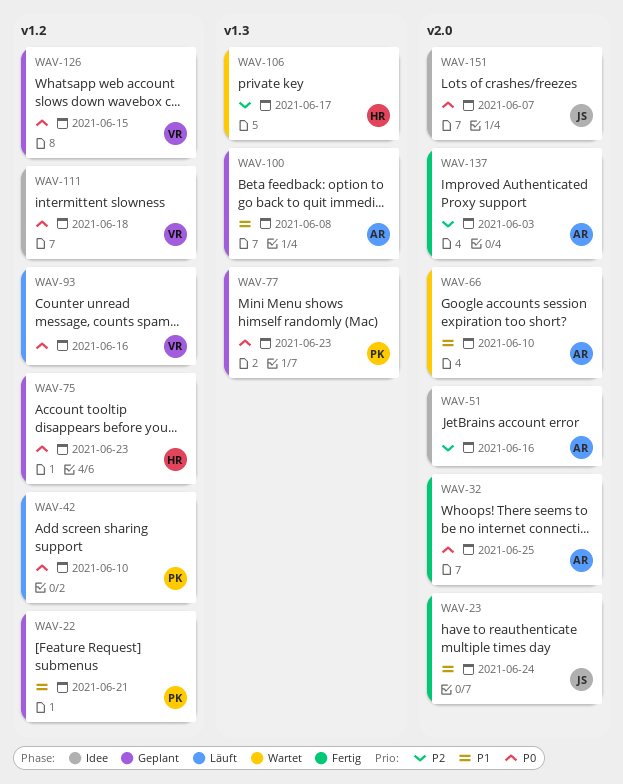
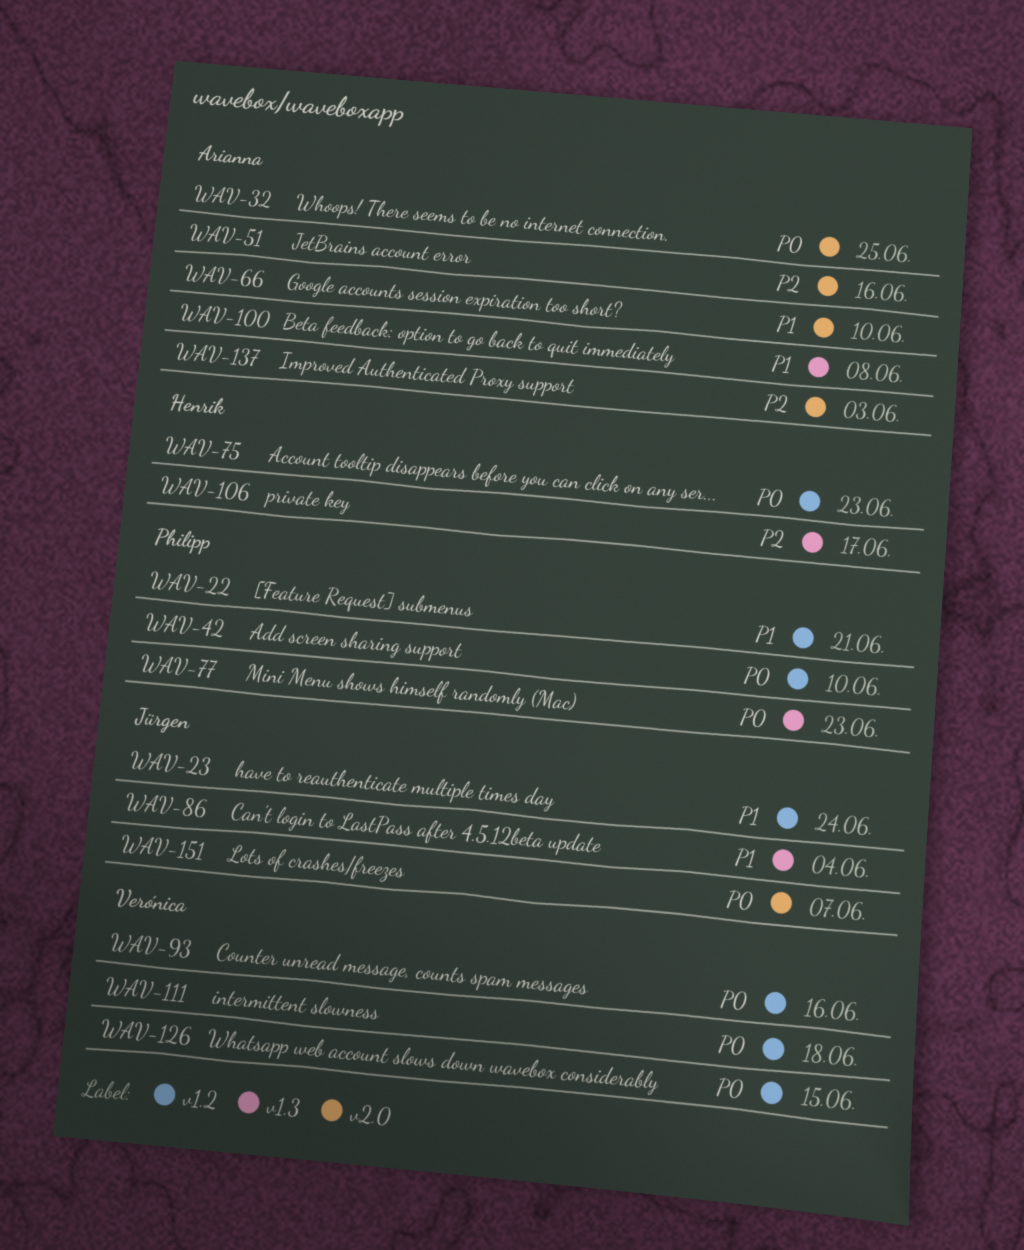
WAV-23, label: v2.0 -> v1.2
WAV-86: none -> present

